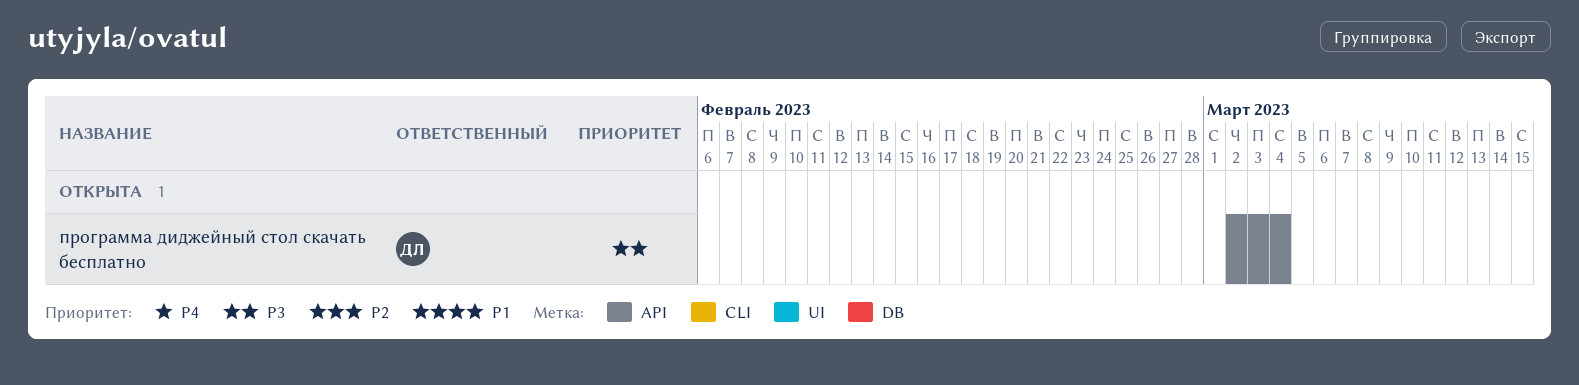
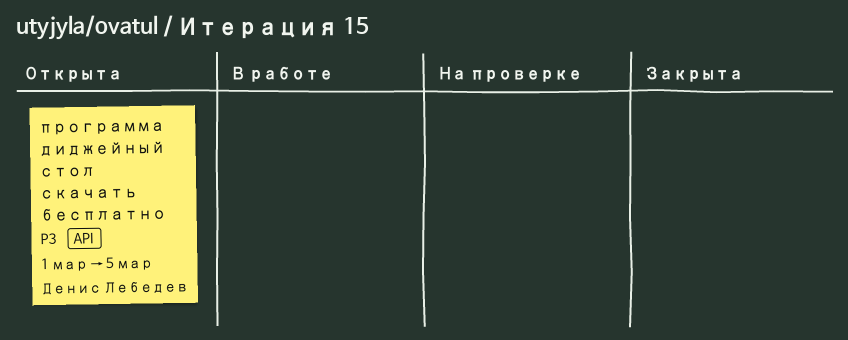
программа диджейный стол скачать бесплатно, start: Mar 2 -> Mar 1
программа диджейный стол скачать бесплатно, due: Mar 4 -> Mar 5

